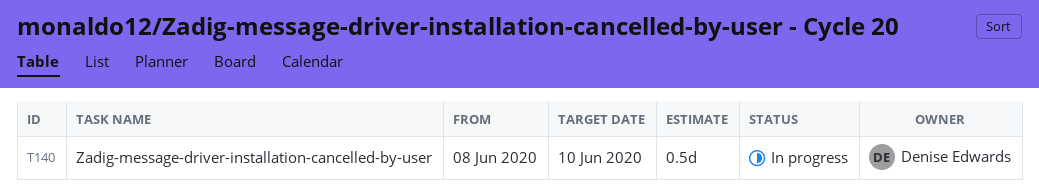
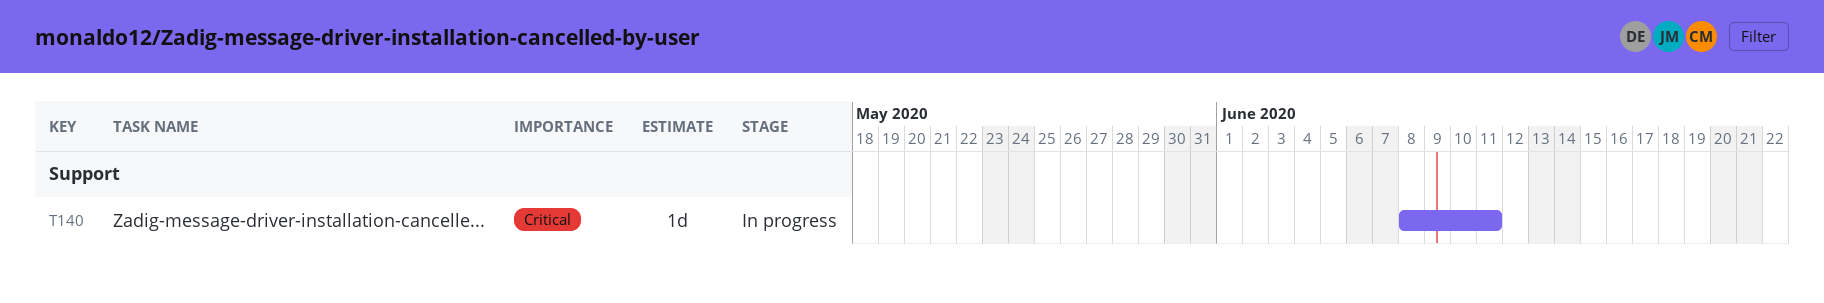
T140, estimate: 0.5d -> 1d
T140, due: Jun 10 -> Jun 11

